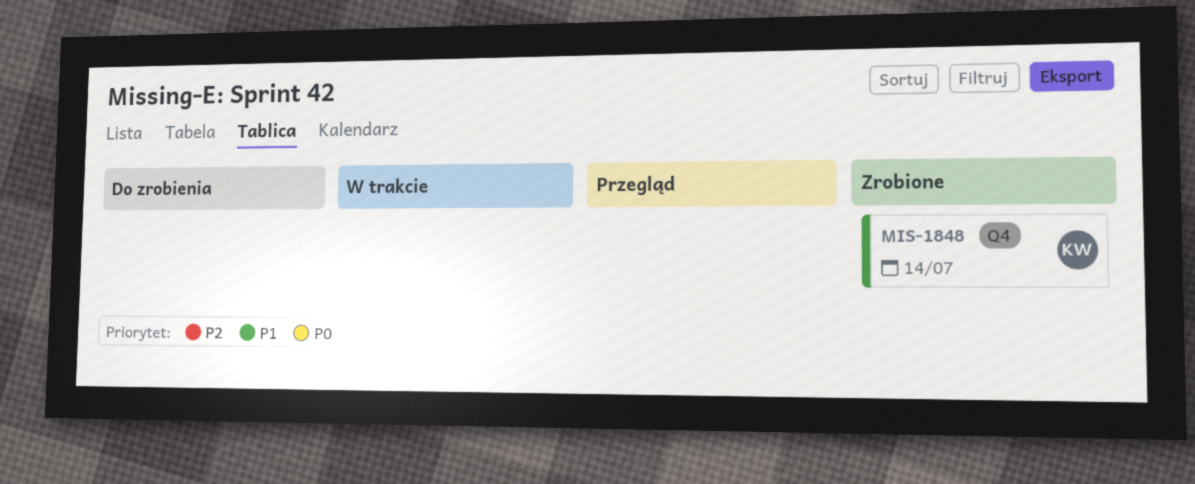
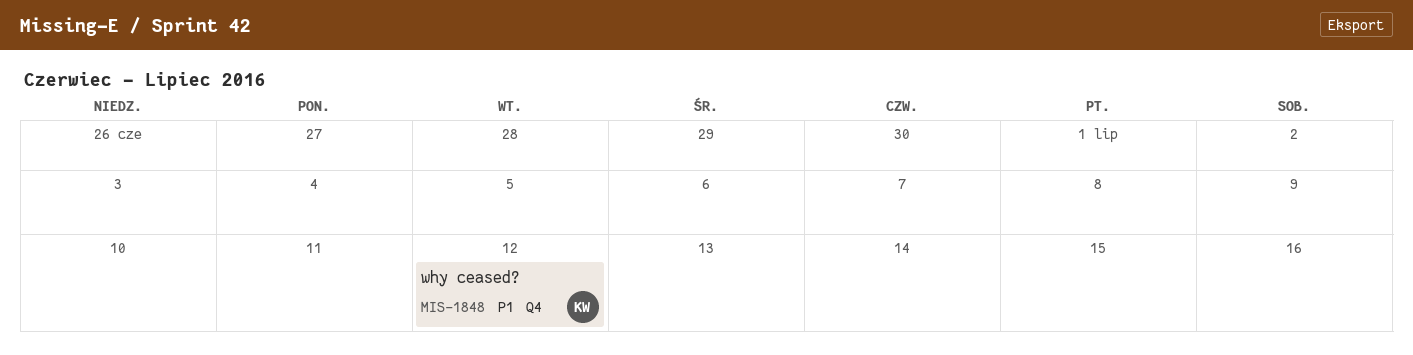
MIS-1848, due: Jul 14 -> Jul 12

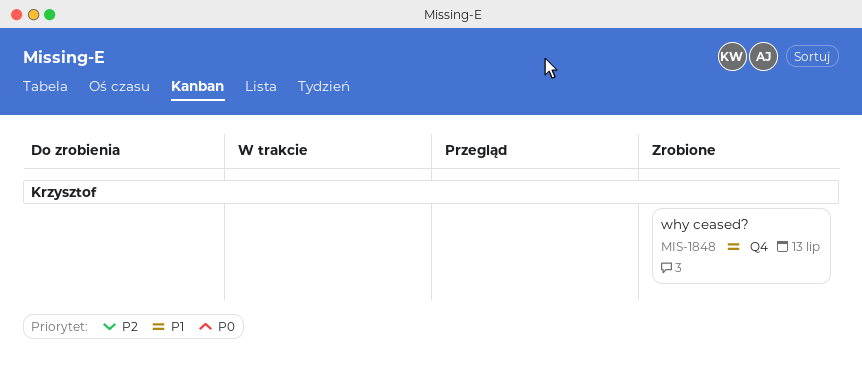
MIS-1848, due: Jul 12 -> Jul 13

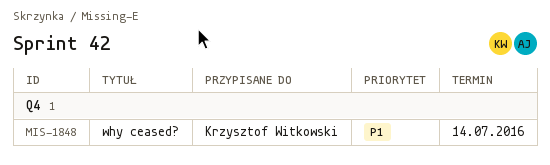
MIS-1848, due: Jul 13 -> Jul 14

